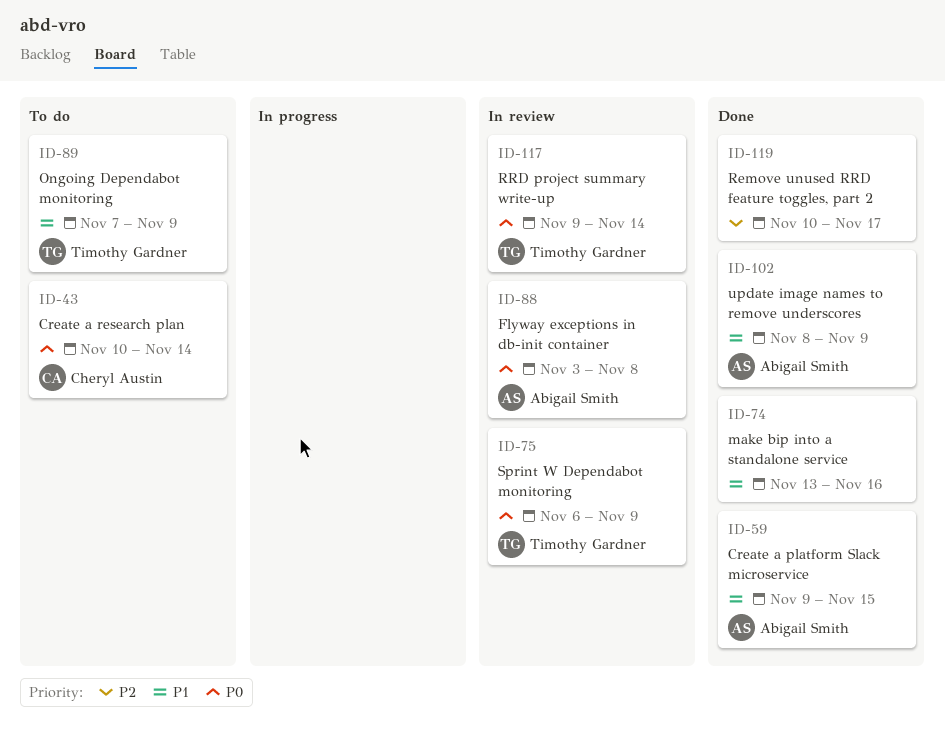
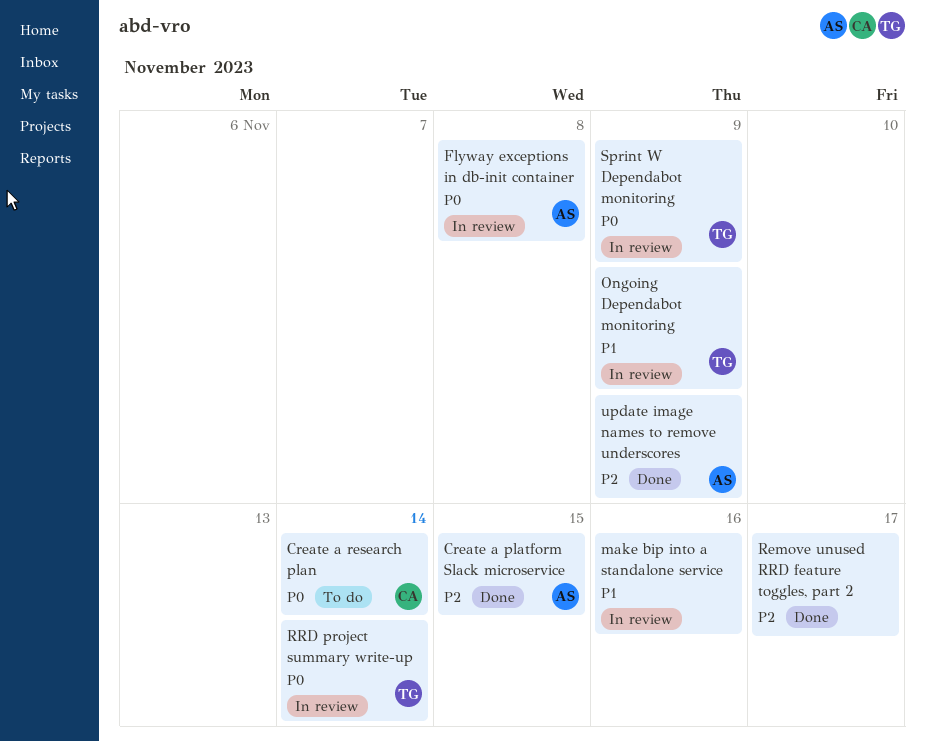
Create a platform Slack microservice, priority: P1 -> P2
make bip into a standalone service, status: Done -> In review
Ongoing Dependabot monitoring, status: To do -> In review
update image names to remove underscores, priority: P1 -> P2

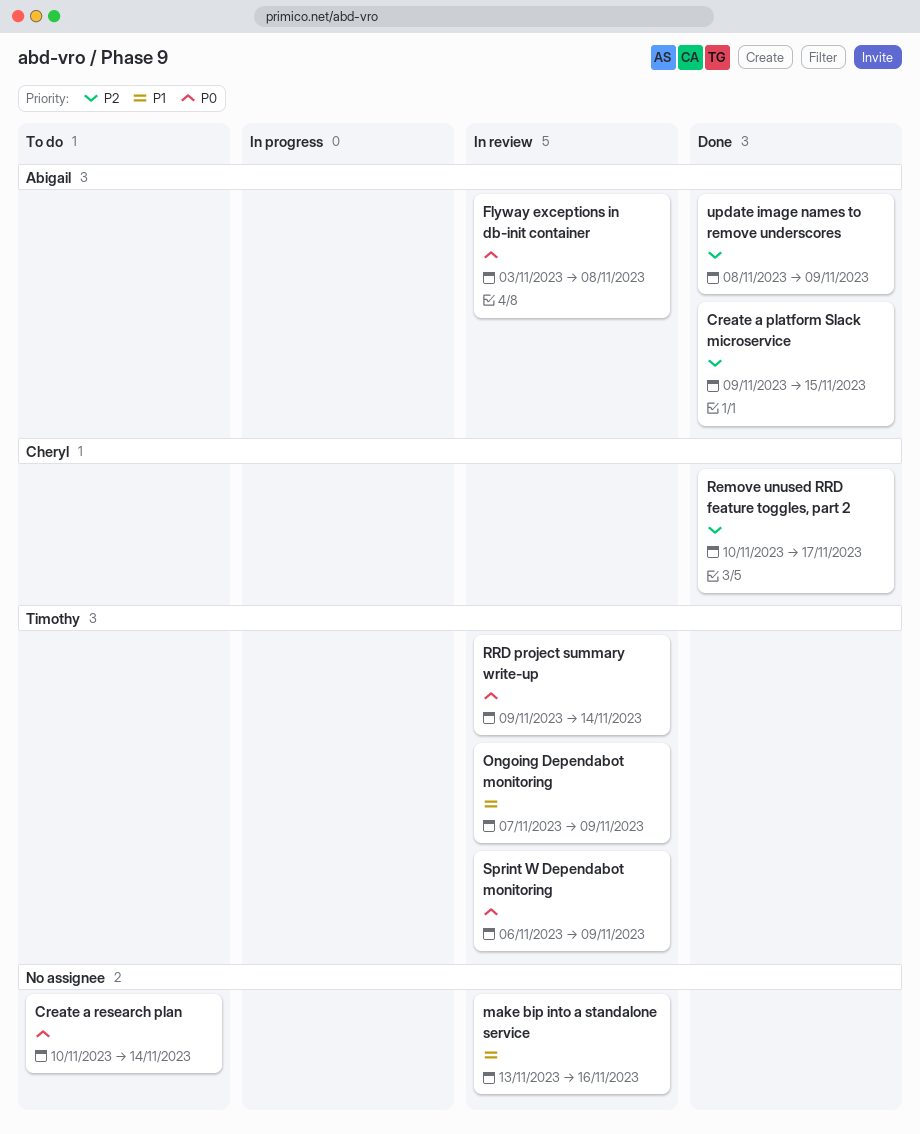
Create a research plan, owner: Cheryl -> none
Remove unused RRD feature toggles, part 2, owner: none -> Cheryl

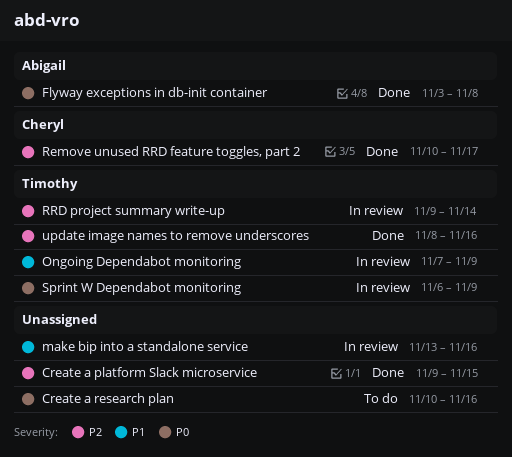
Create a platform Slack microservice, owner: Abigail -> none
Create a research plan, due: Nov 14 -> Nov 16
Flyway exceptions in db-init container, status: In review -> Done
RRD project summary write-up, priority: P0 -> P2
update image names to remove underscores, owner: Abigail -> Timothy
update image names to remove underscores, due: Nov 9 -> Nov 16

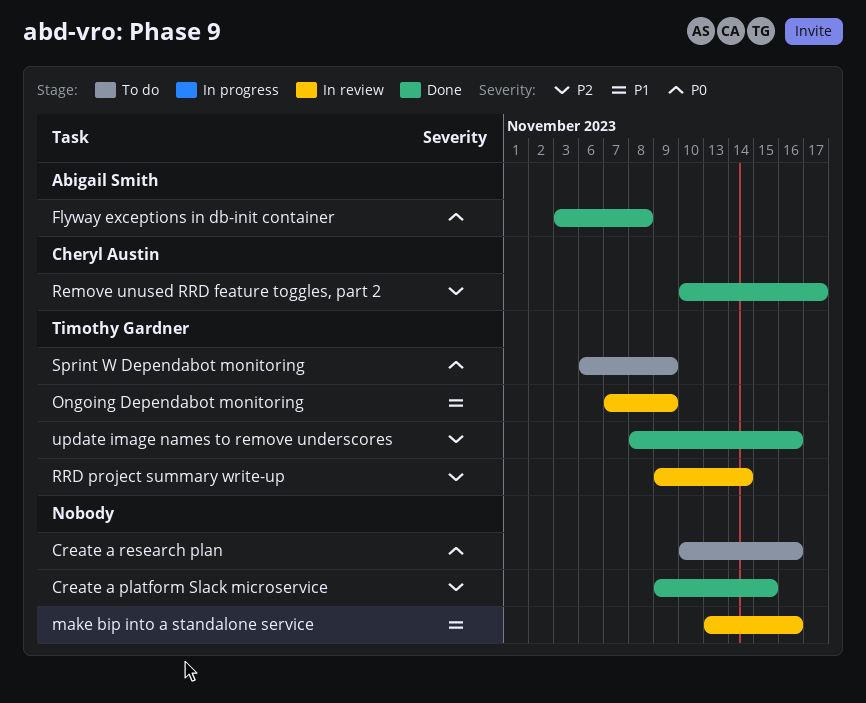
Sprint W Dependabot monitoring, status: In review -> To do

